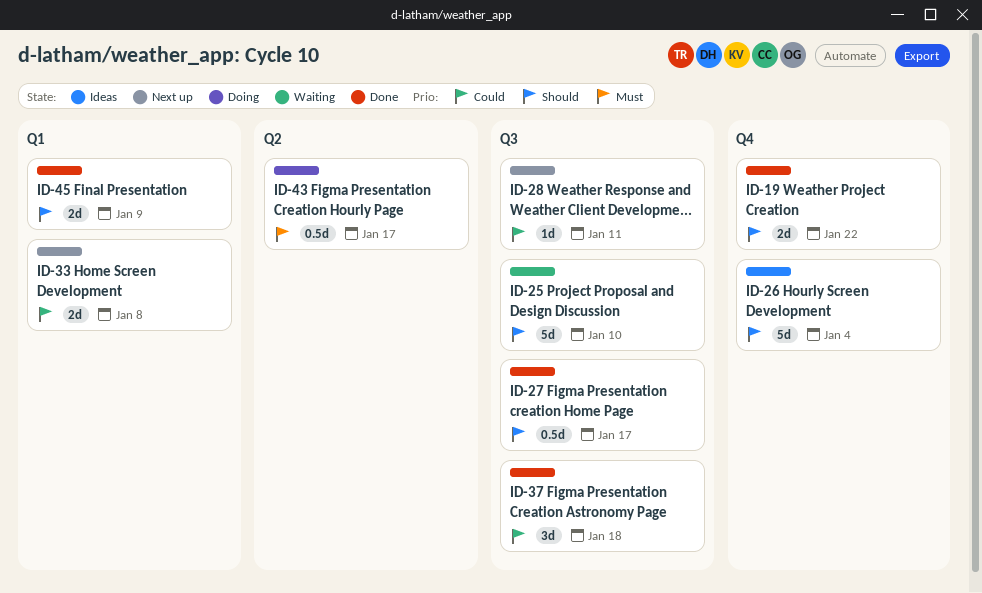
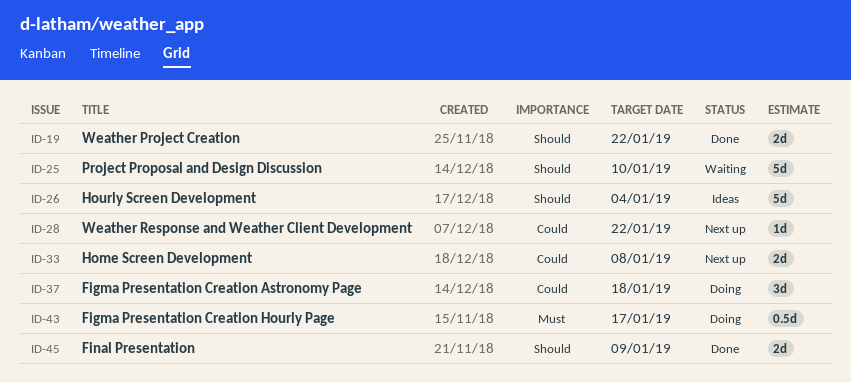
ID-27: present -> none
ID-28, due: Jan 11 -> Jan 22
ID-37, status: Done -> Doing

